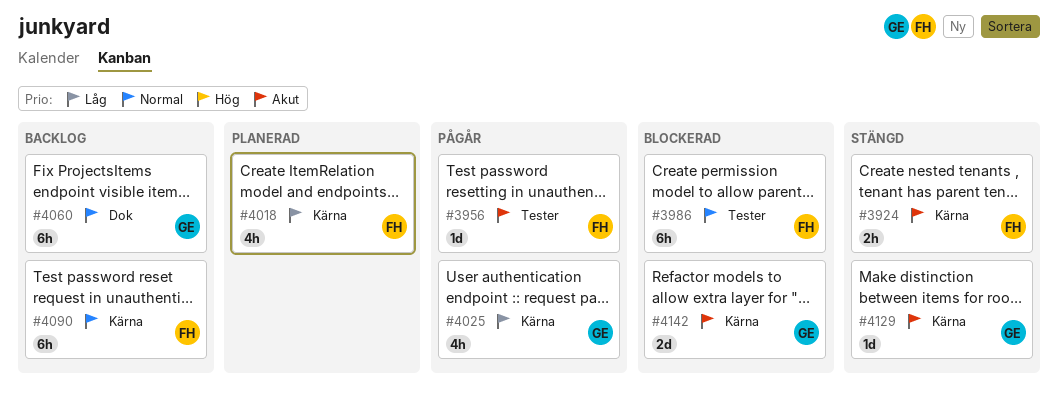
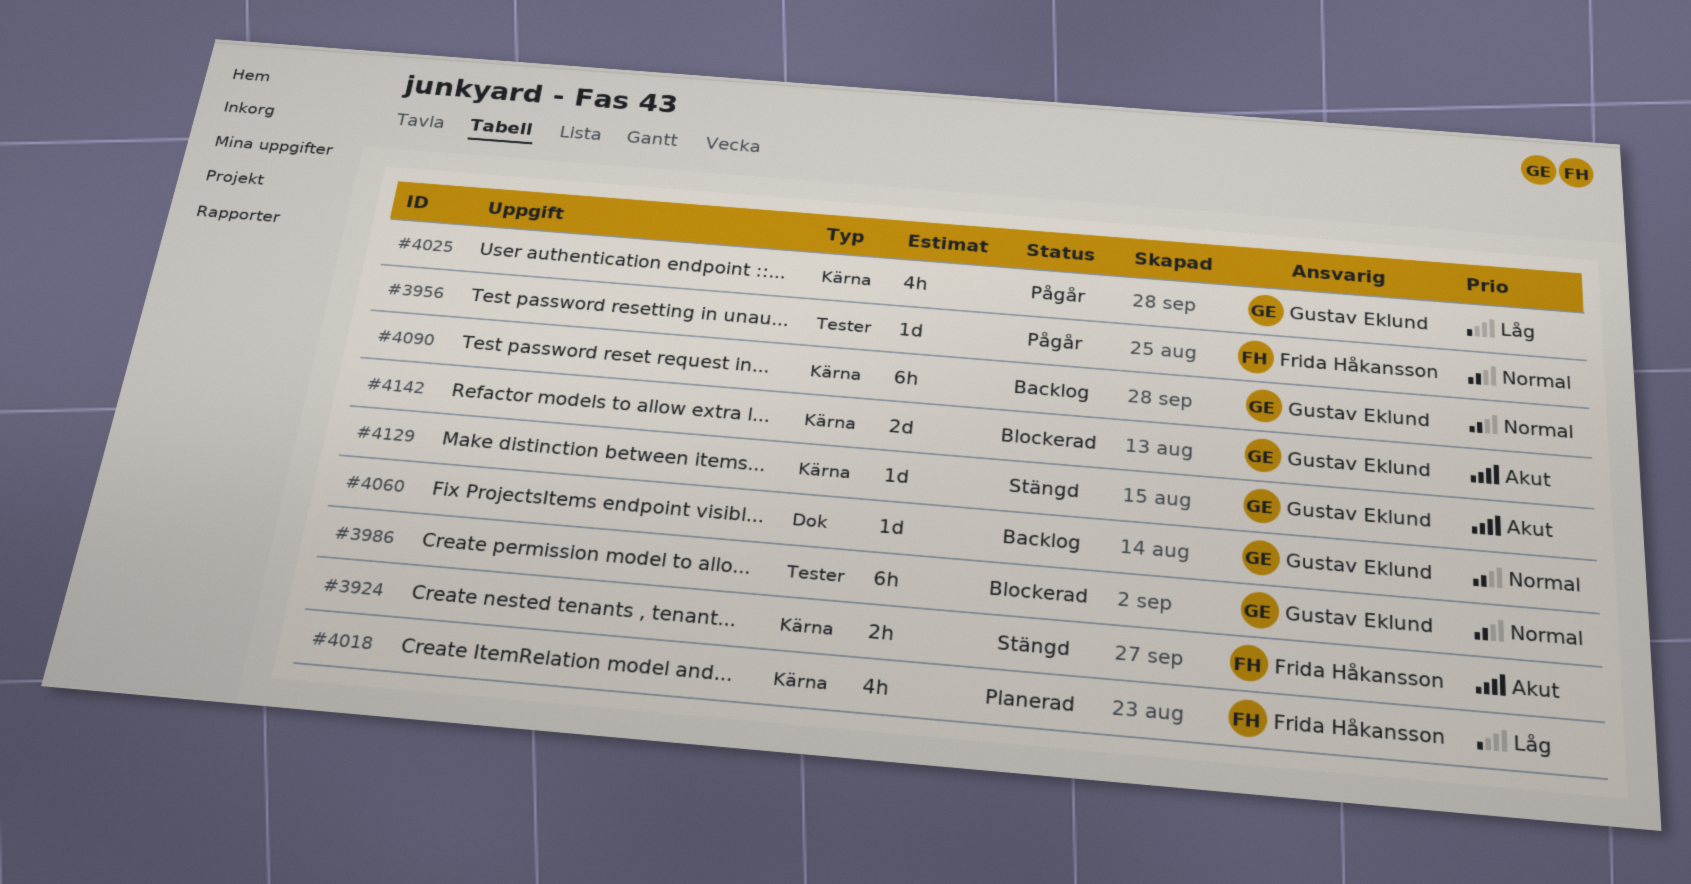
#3956, priority: Akut -> Normal
#3986, owner: Frida Håkansson -> Gustav Eklund
#4060, estimate: 6h -> 1d
#4090, owner: Frida Håkansson -> Gustav Eklund

